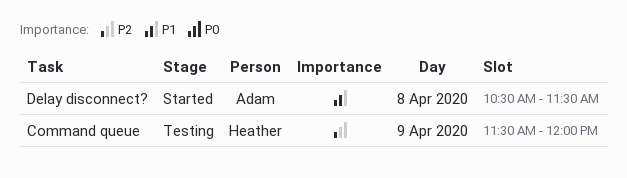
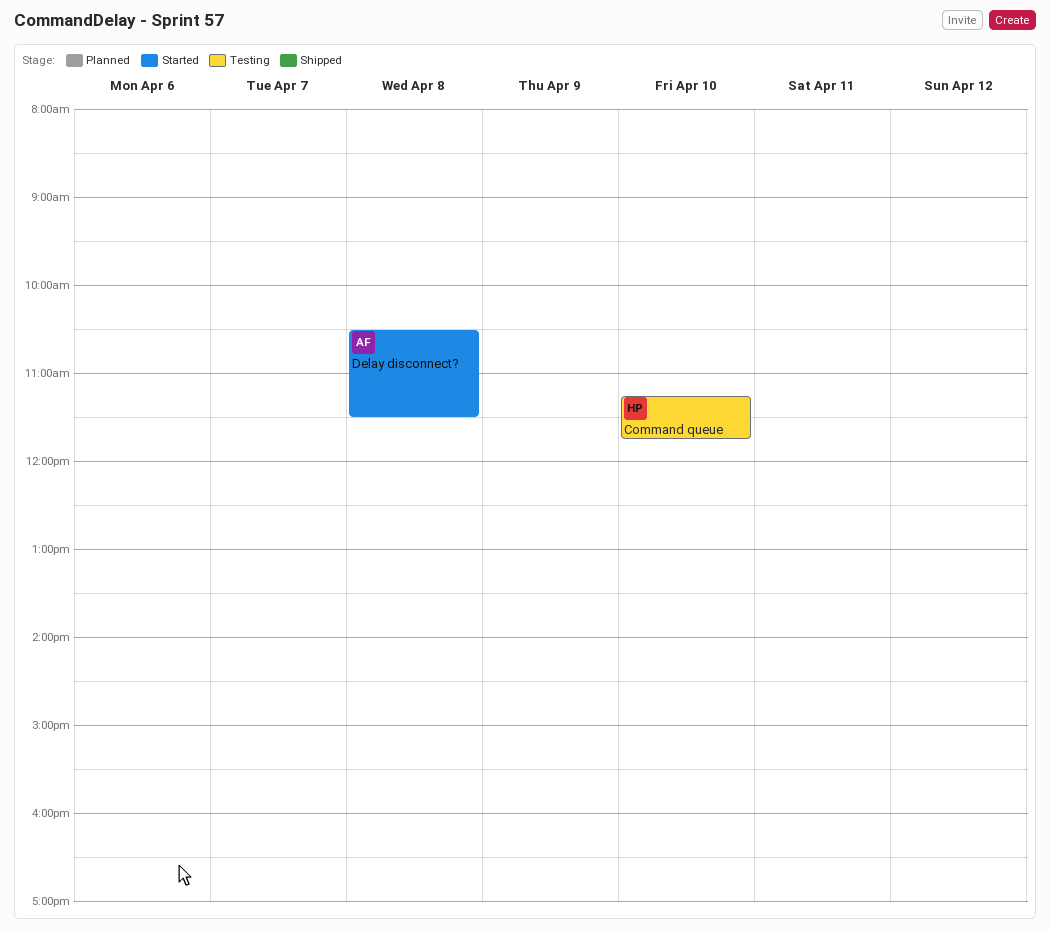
Command queue, day: Apr 9 -> Apr 10
Command queue, begins: 11:30 -> 11:15
Command queue, ends: 12:00 -> 11:45

